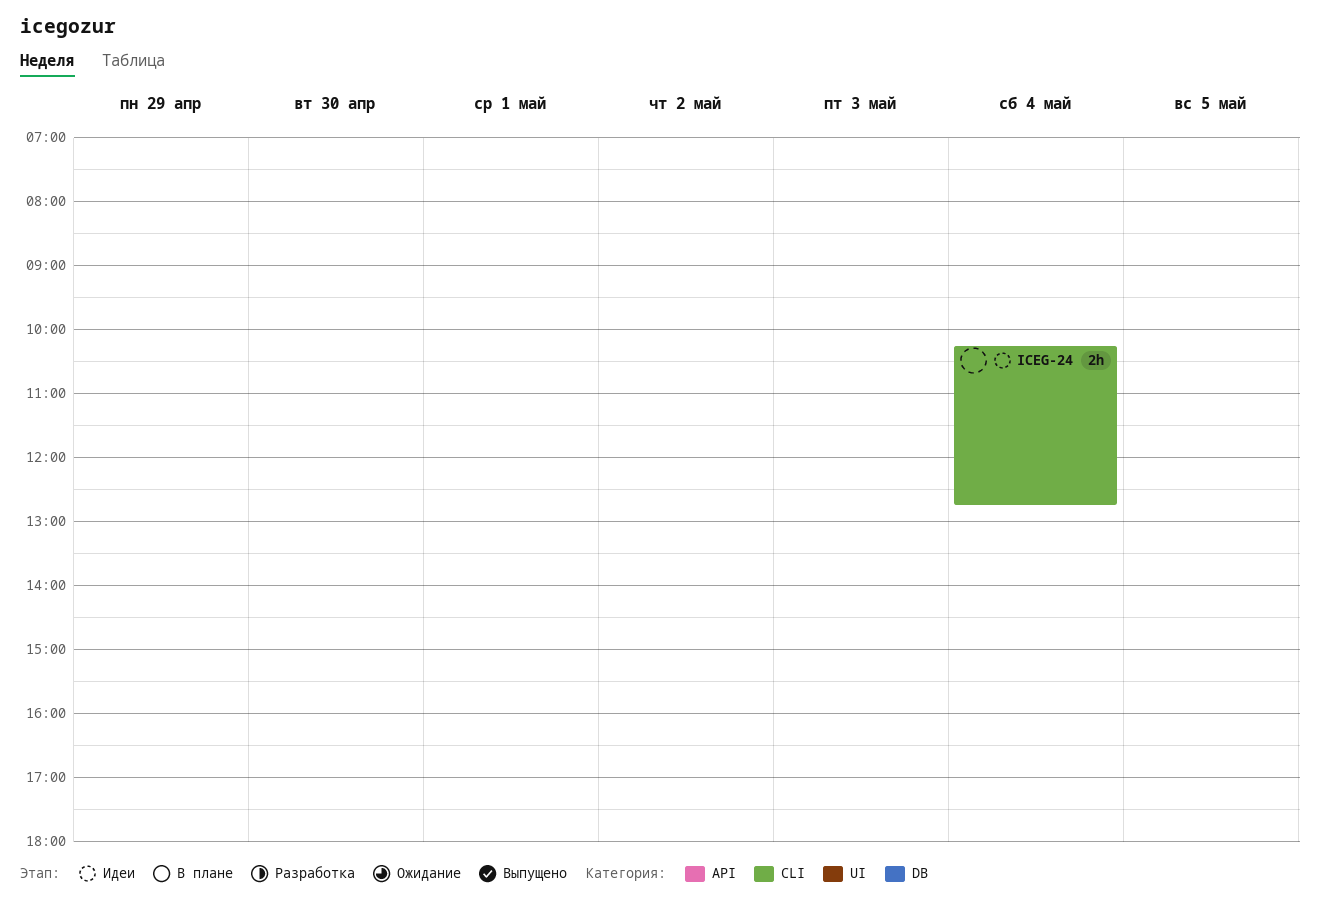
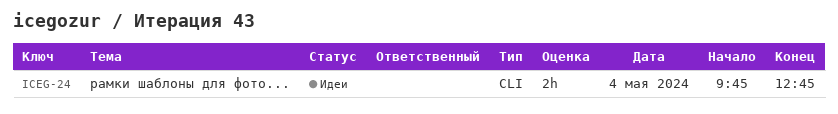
ICEG-24, begins: 10:15 -> 09:45

